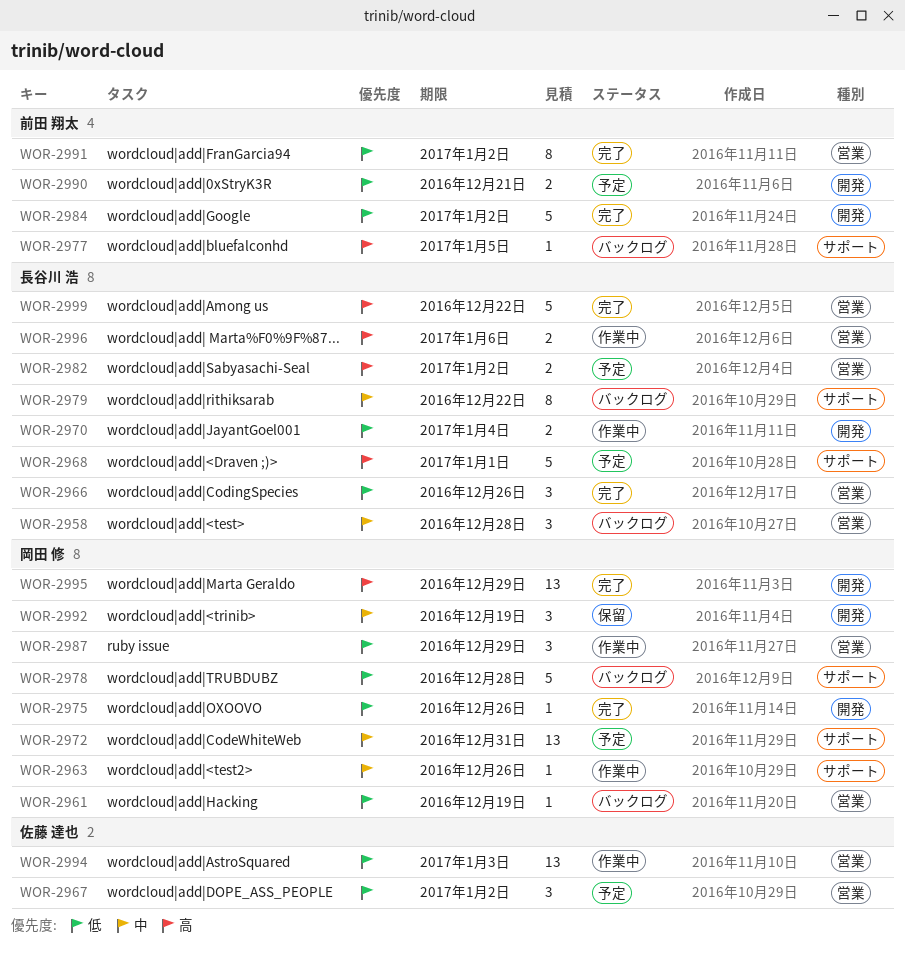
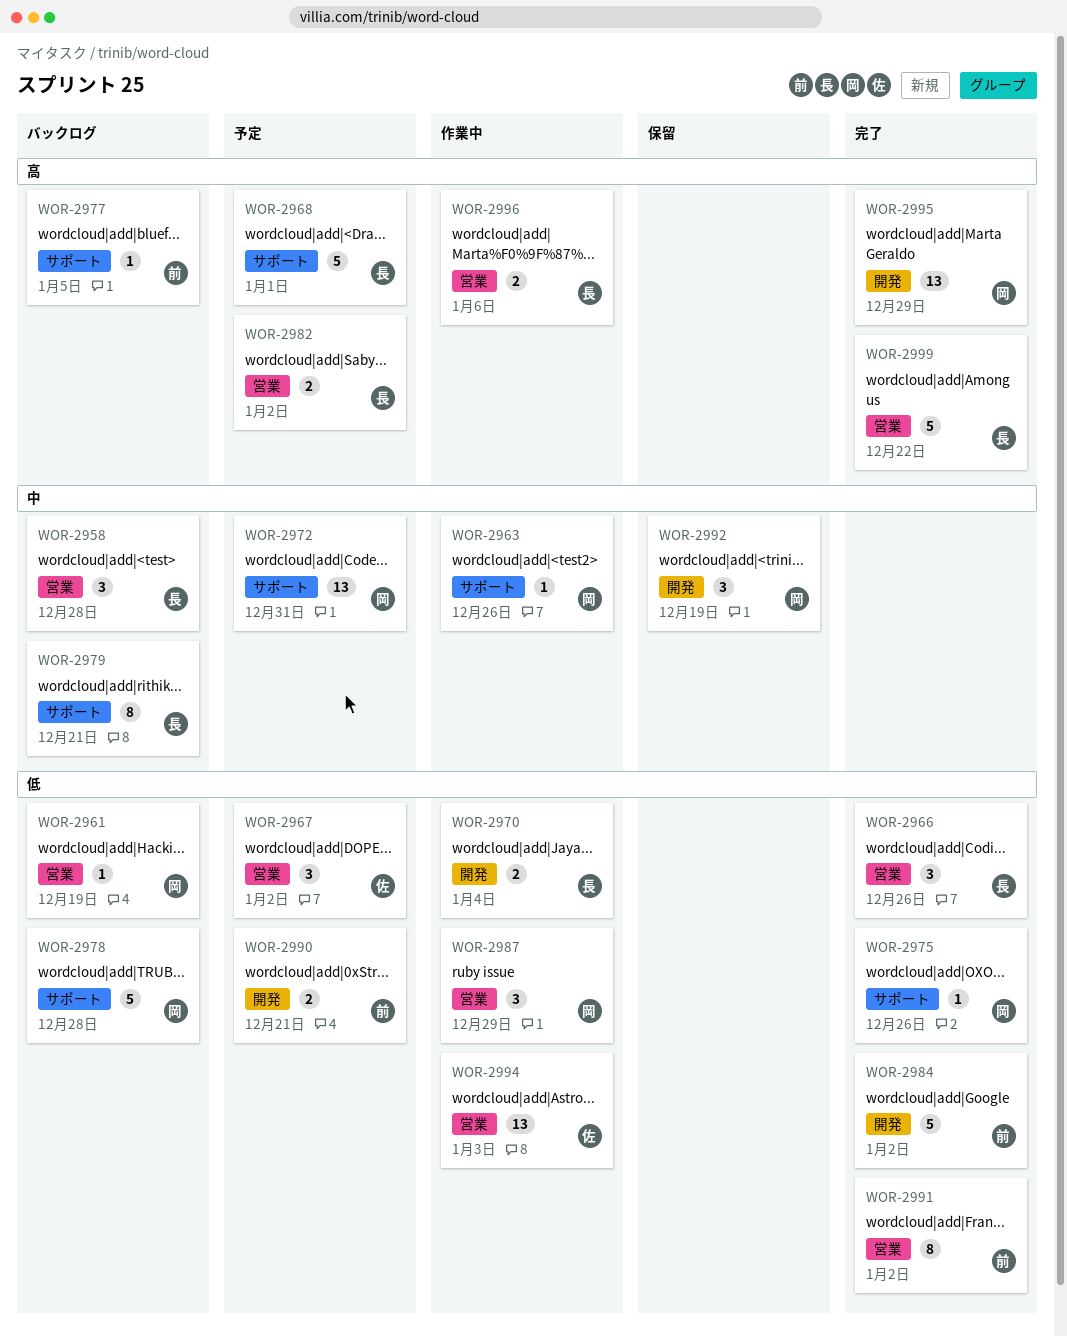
WOR-2975, label: 開発 -> サポート
WOR-2979, due: Dec 22 -> Dec 21

